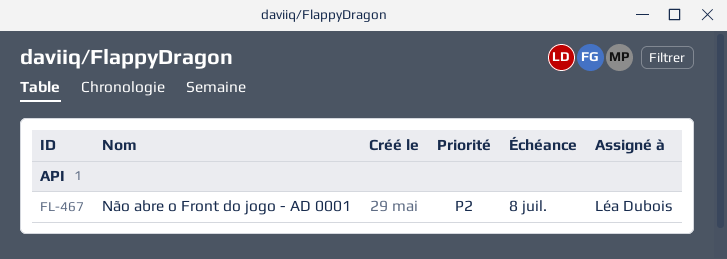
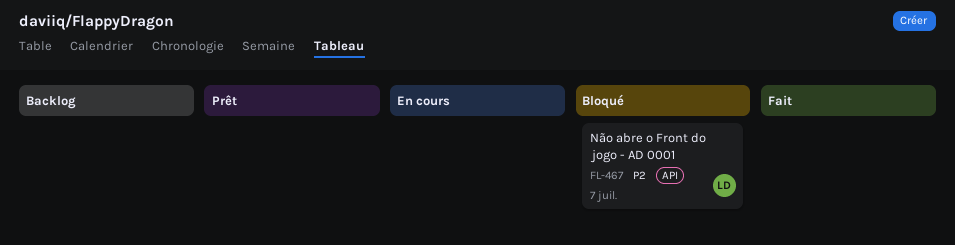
FL-467, due: Jul 8 -> Jul 7

